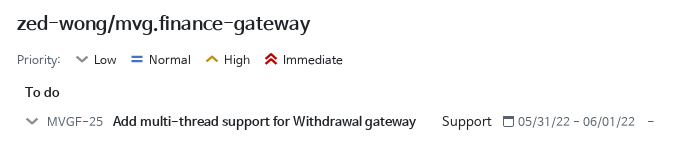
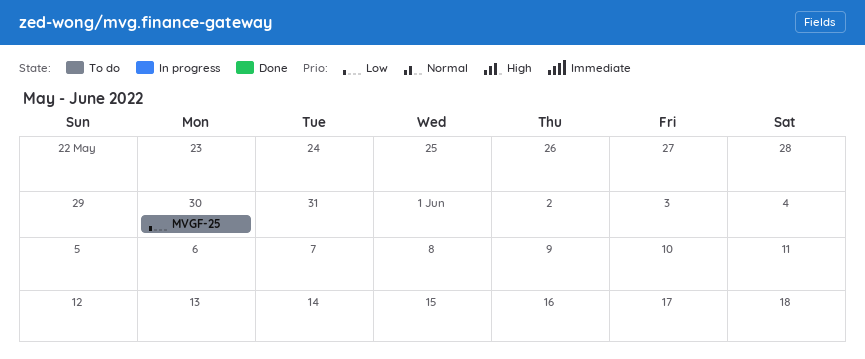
MVGF-25, start: May 31 -> May 30
MVGF-25, due: Jun 1 -> May 30

